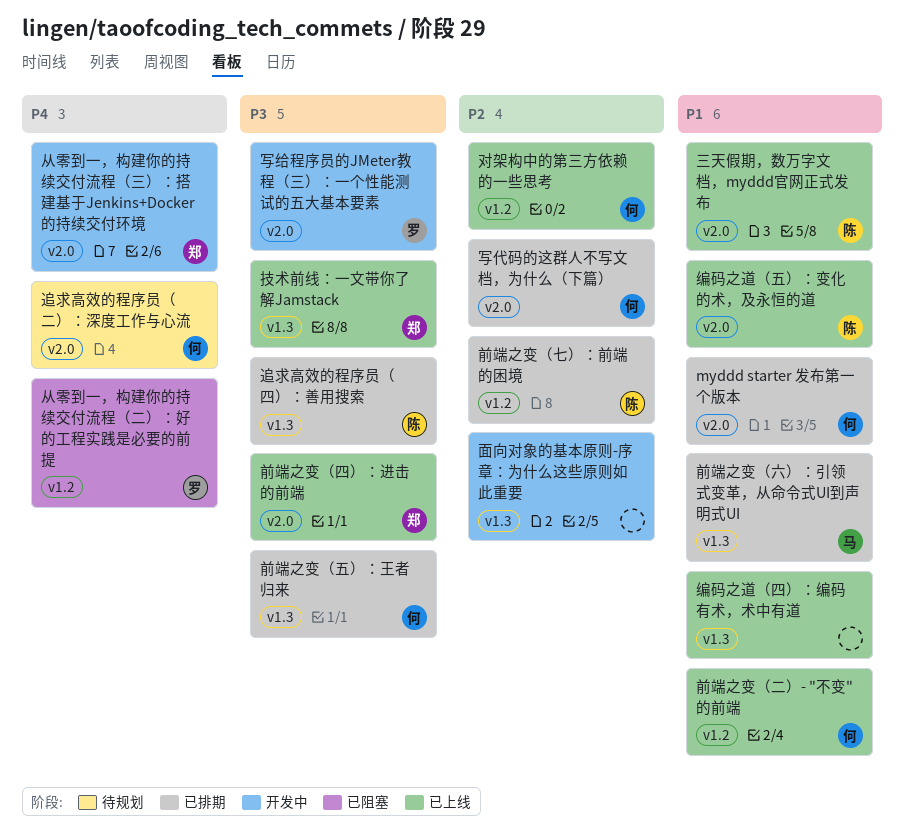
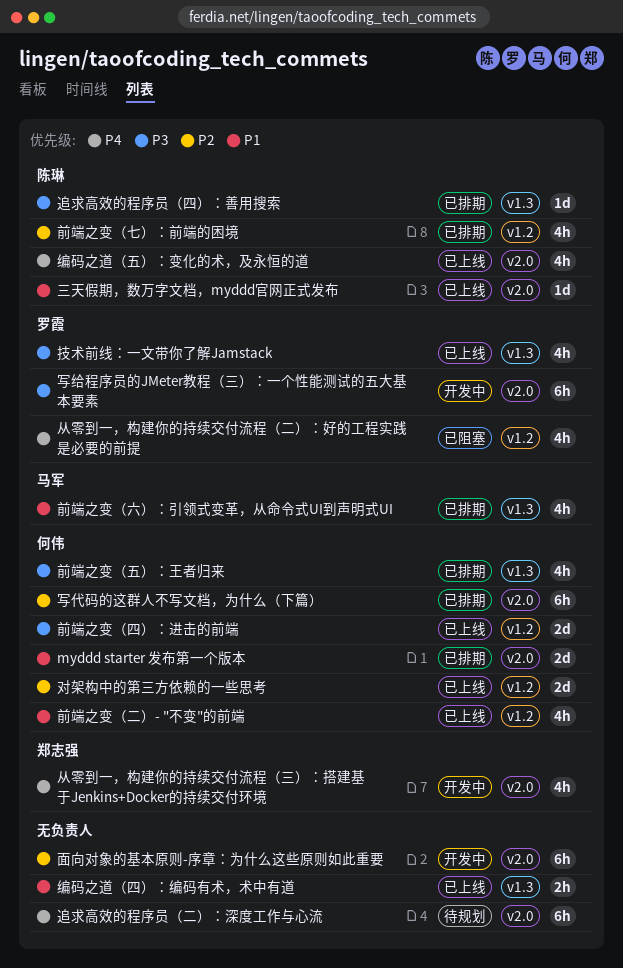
前端之变（四）：进击的前端, owner: 郑志强 -> 何伟
前端之变（四）：进击的前端, label: v2.0 -> v1.2
技术前线：一文带你了解Jamstack, owner: 郑志强 -> 罗霞
编码之道（五）：变化的术，及永恒的道, priority: P1 -> P4
追求高效的程序员（二）：深度工作与心流, owner: 何伟 -> none
面向对象的基本原则-序章：为什么这些原则如此重要, label: v1.3 -> v2.0

